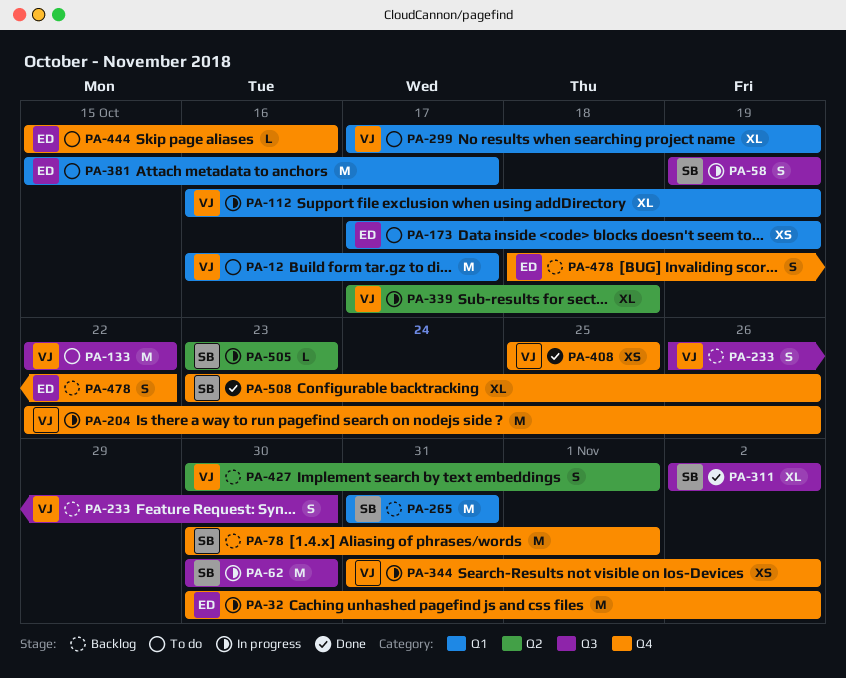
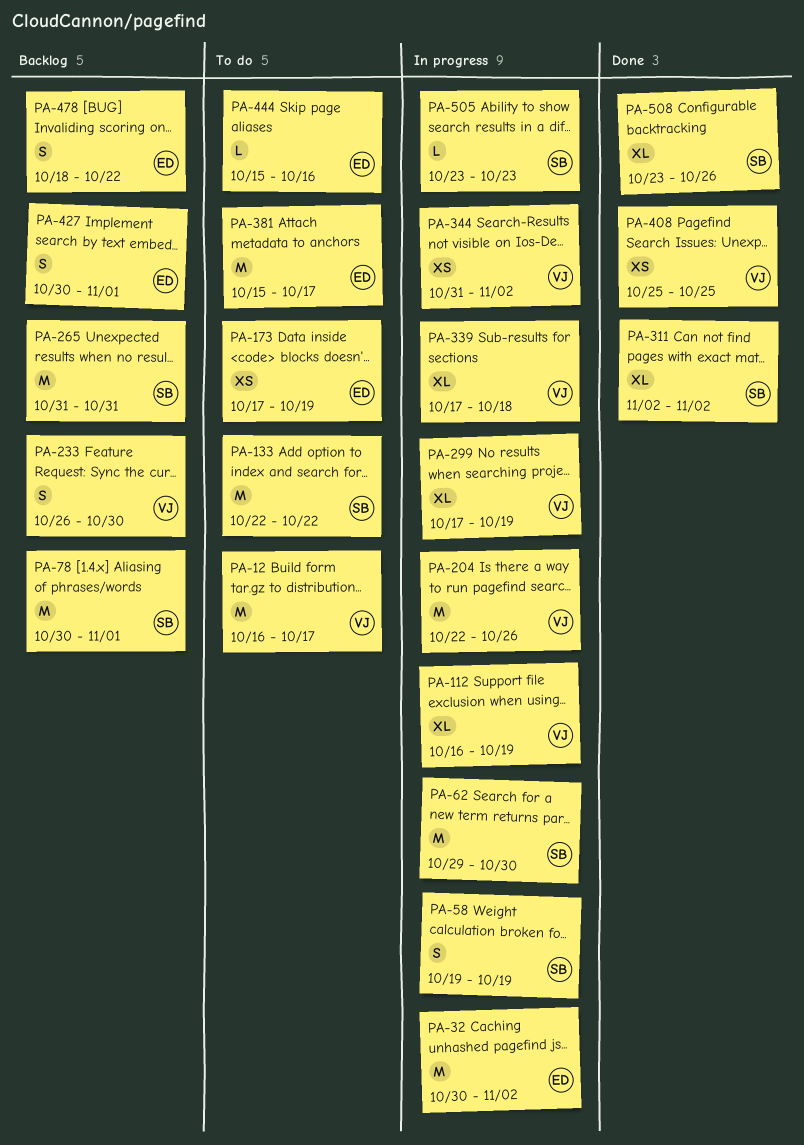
PA-62, start: Oct 30 -> Oct 29
PA-133, owner: VJ -> SB
PA-299, status: To do -> In progress
PA-427, owner: VJ -> ED

